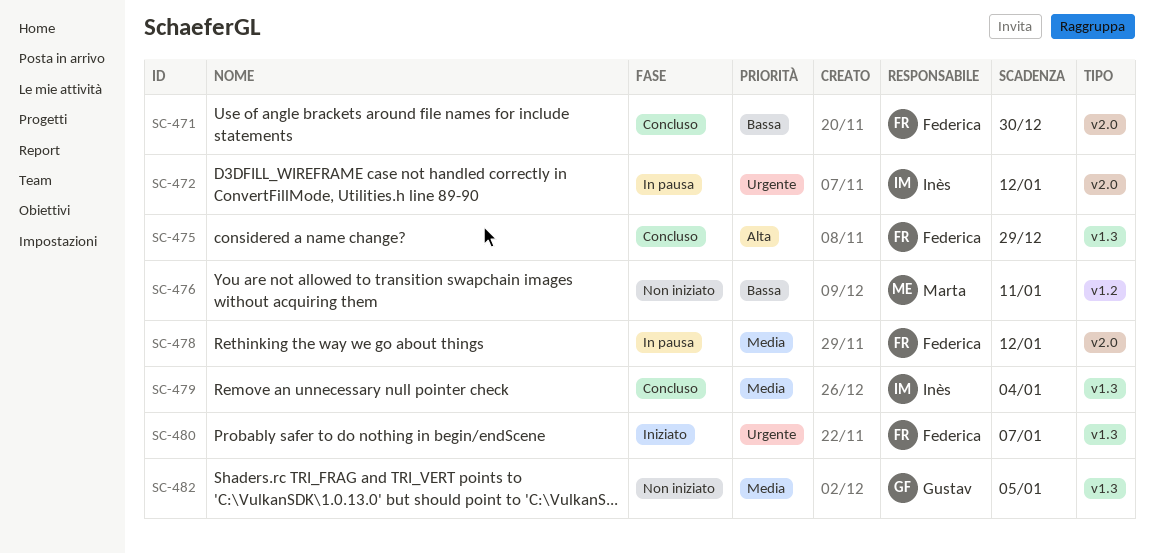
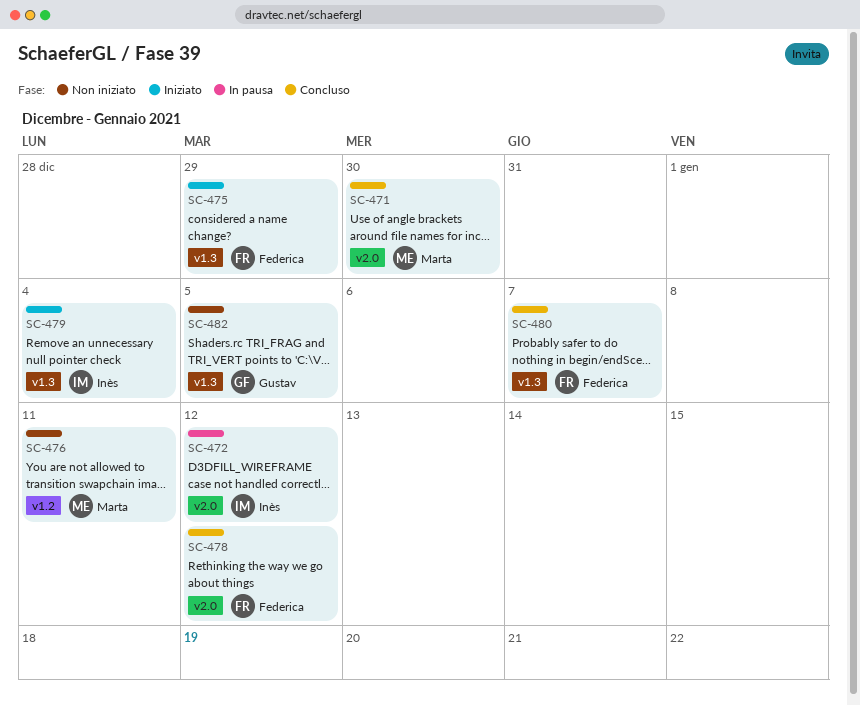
SC-471, owner: Federica -> Marta
SC-475, status: Concluso -> Iniziato
SC-478, status: In pausa -> Concluso
SC-479, status: Concluso -> Iniziato
SC-480, status: Iniziato -> Concluso

